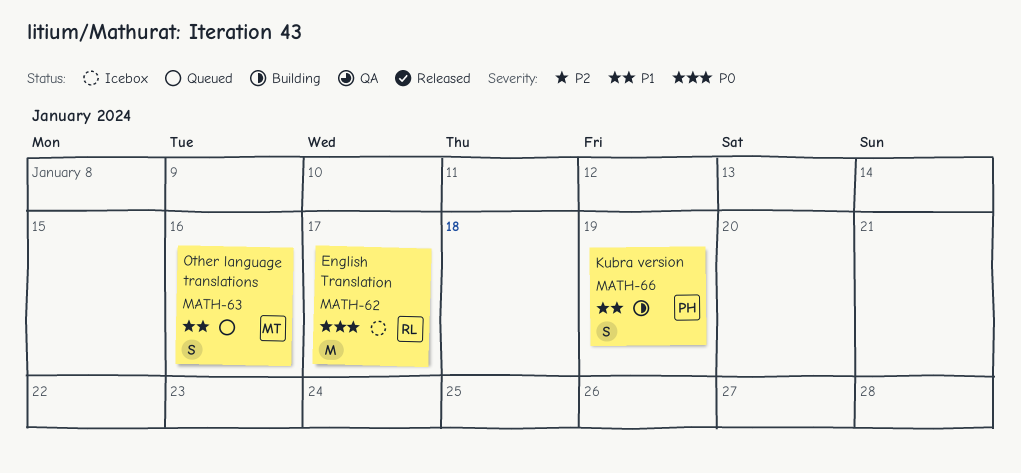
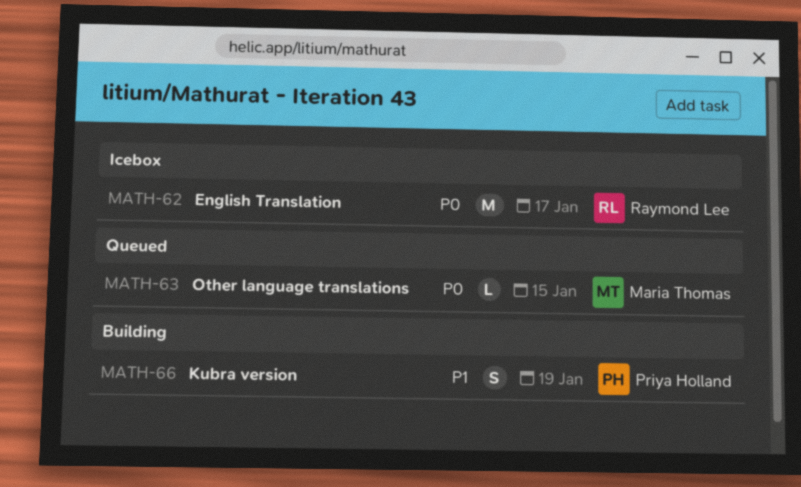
MATH-63, priority: P1 -> P0
MATH-63, estimate: S -> L
MATH-63, due: Jan 16 -> Jan 15

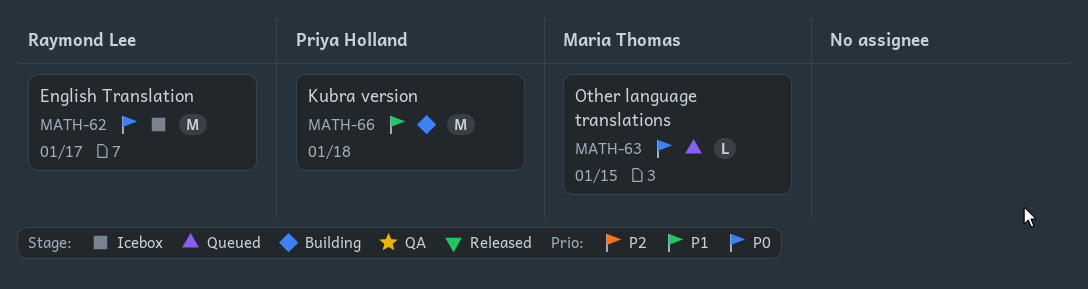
MATH-66, estimate: S -> M
MATH-66, due: Jan 19 -> Jan 18

